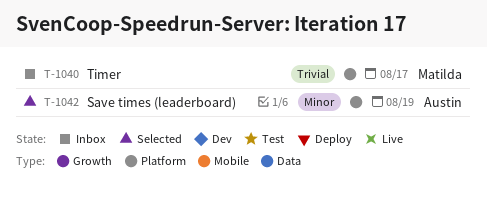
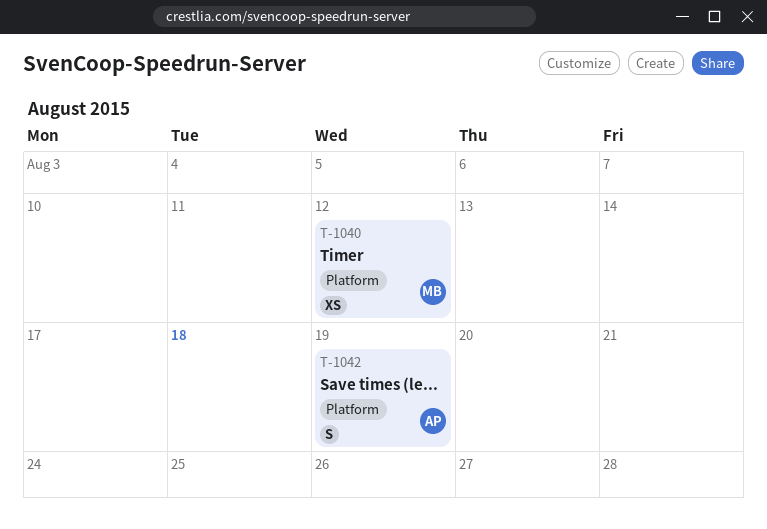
T-1040, due: Aug 17 -> Aug 12

